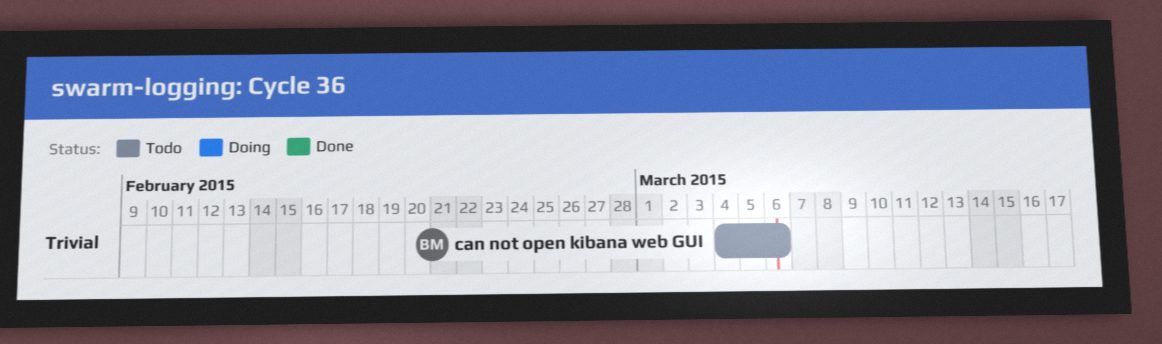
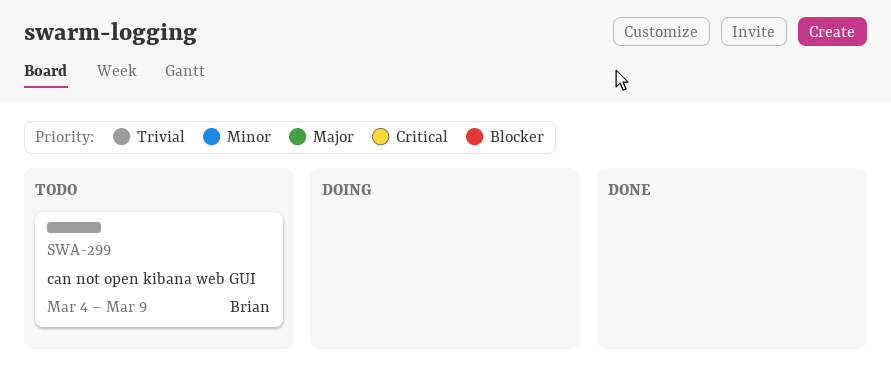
can not open kibana web GUI, due: Mar 6 -> Mar 9

